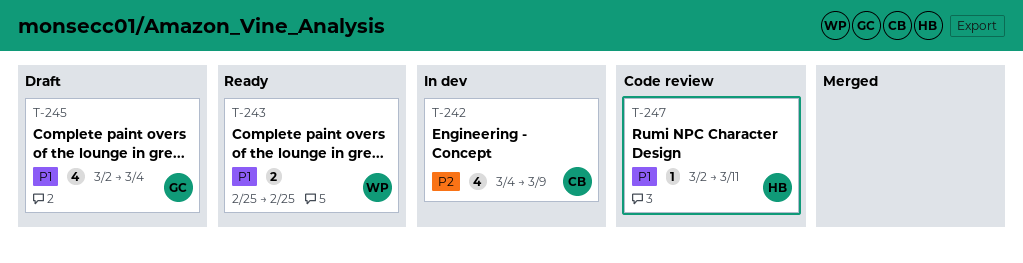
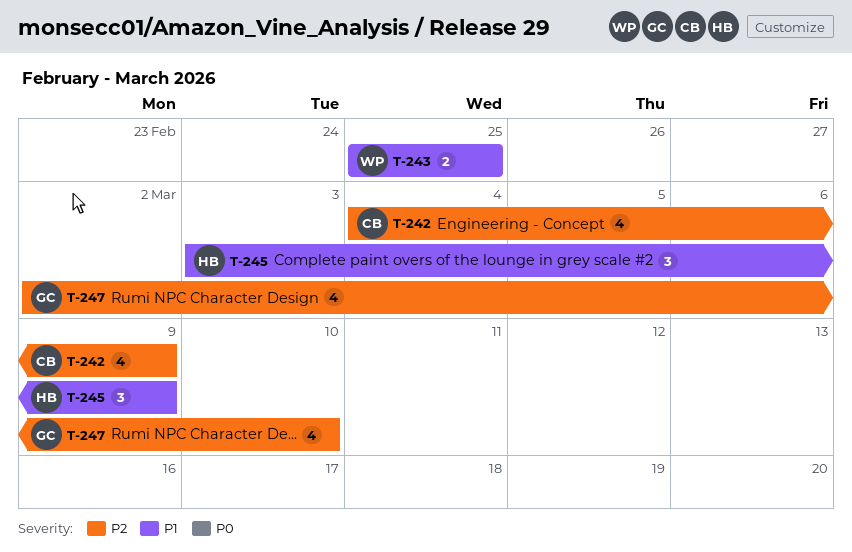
T-245, owner: GC -> HB
T-245, estimate: 4 -> 3
T-245, start: Mar 2 -> Mar 3
T-245, due: Mar 4 -> Mar 9
T-247, owner: HB -> GC
T-247, priority: P1 -> P2
T-247, estimate: 1 -> 4
T-247, due: Mar 11 -> Mar 10

